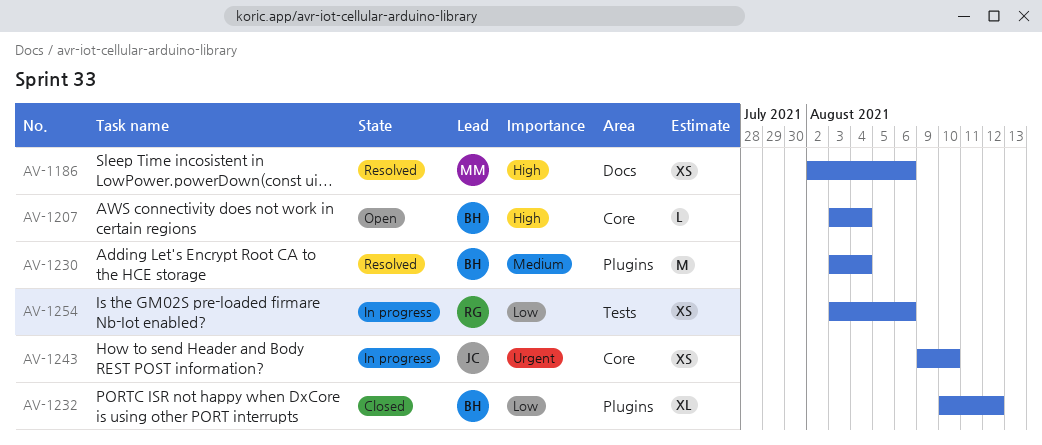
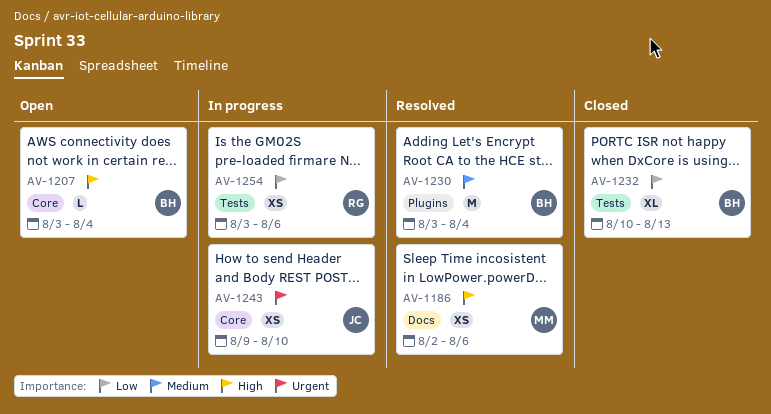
AV-1232, label: Plugins -> Tests
AV-1232, due: Aug 12 -> Aug 13

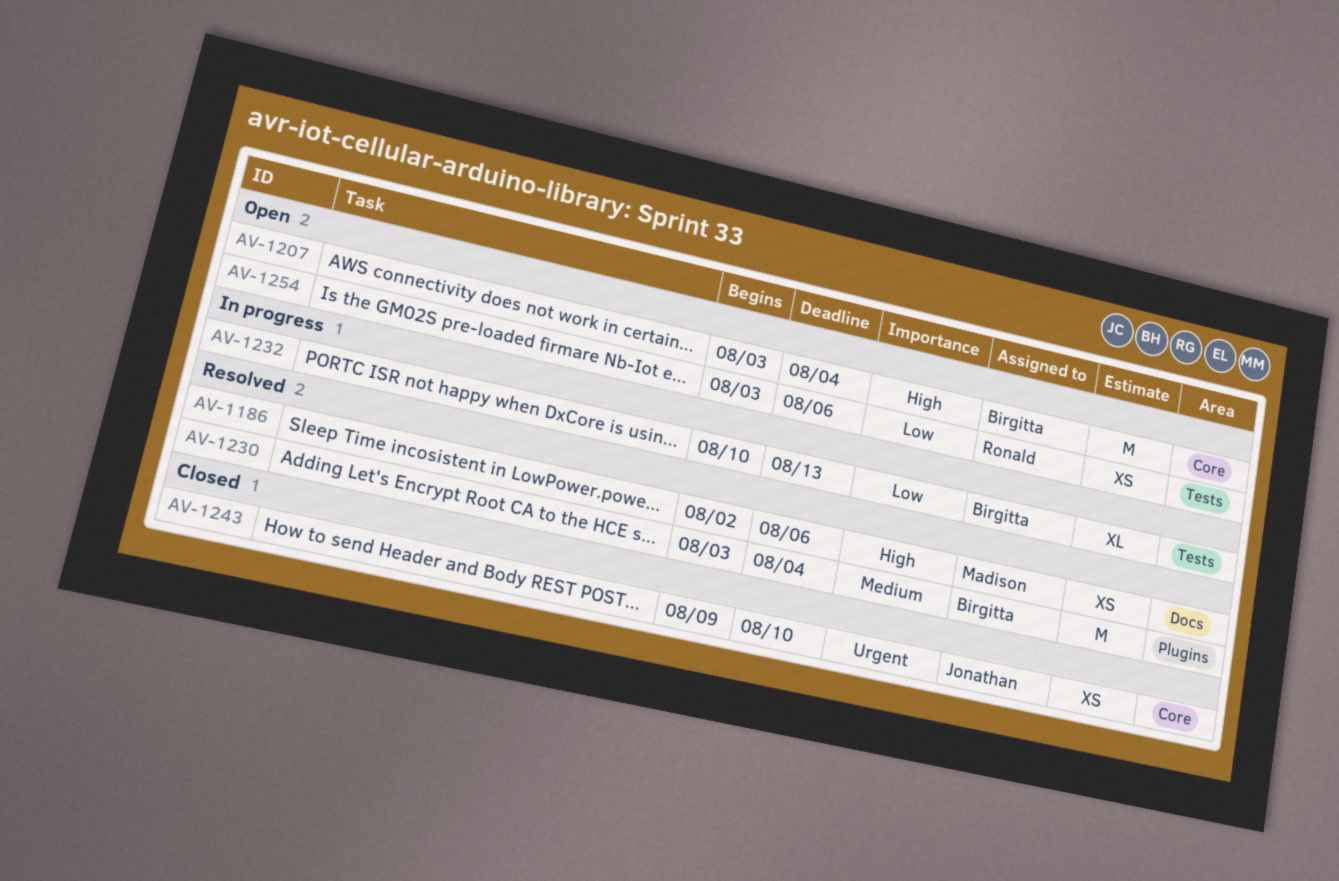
AV-1207, estimate: L -> M
AV-1232, status: Closed -> In progress
AV-1243, status: In progress -> Closed
AV-1254, status: In progress -> Open

